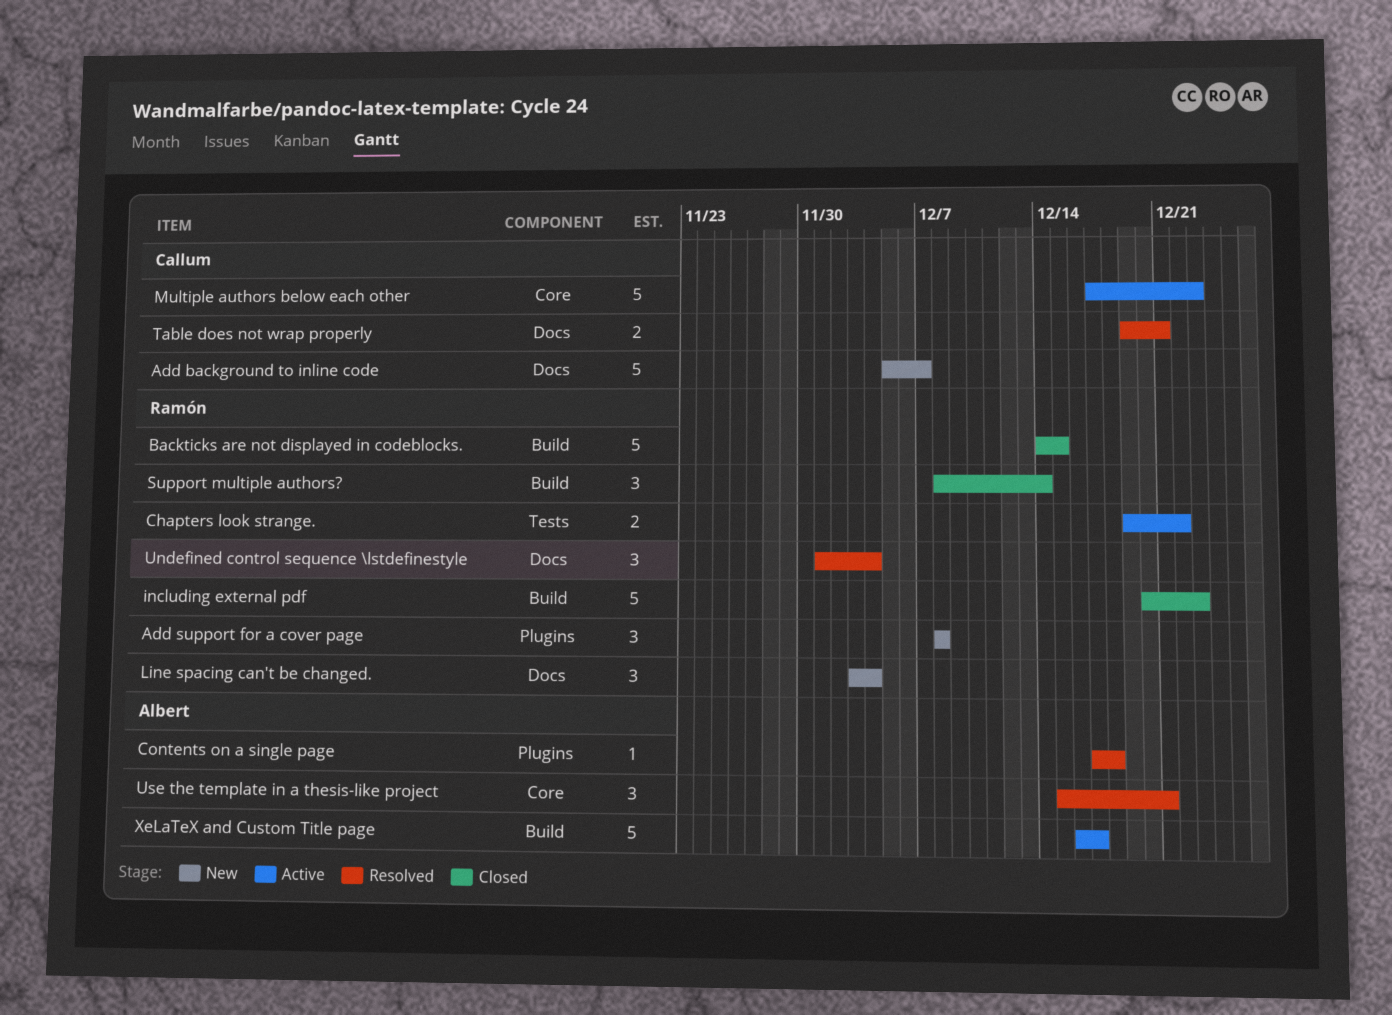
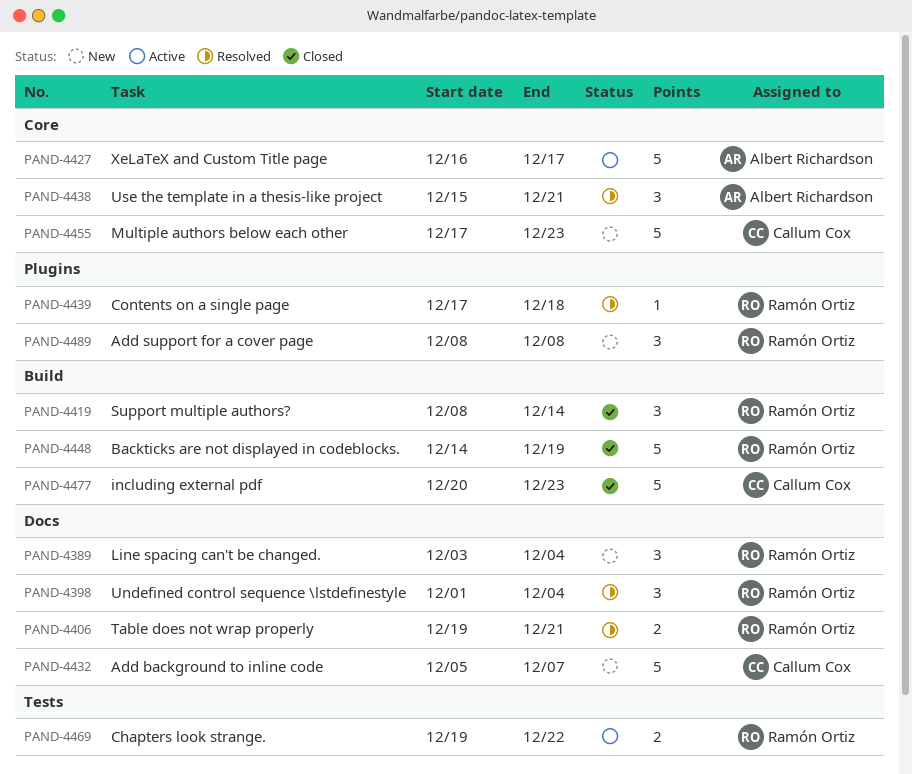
Backticks are not displayed in codeblocks., due: Dec 15 -> Dec 19
Contents on a single page, owner: Albert Richardson -> Ramón Ortiz
including external pdf, owner: Ramón Ortiz -> Callum Cox
Multiple authors below each other, status: Active -> New
Table does not wrap properly, owner: Callum Cox -> Ramón Ortiz
XeLaTeX and Custom Title page, label: Build -> Core

